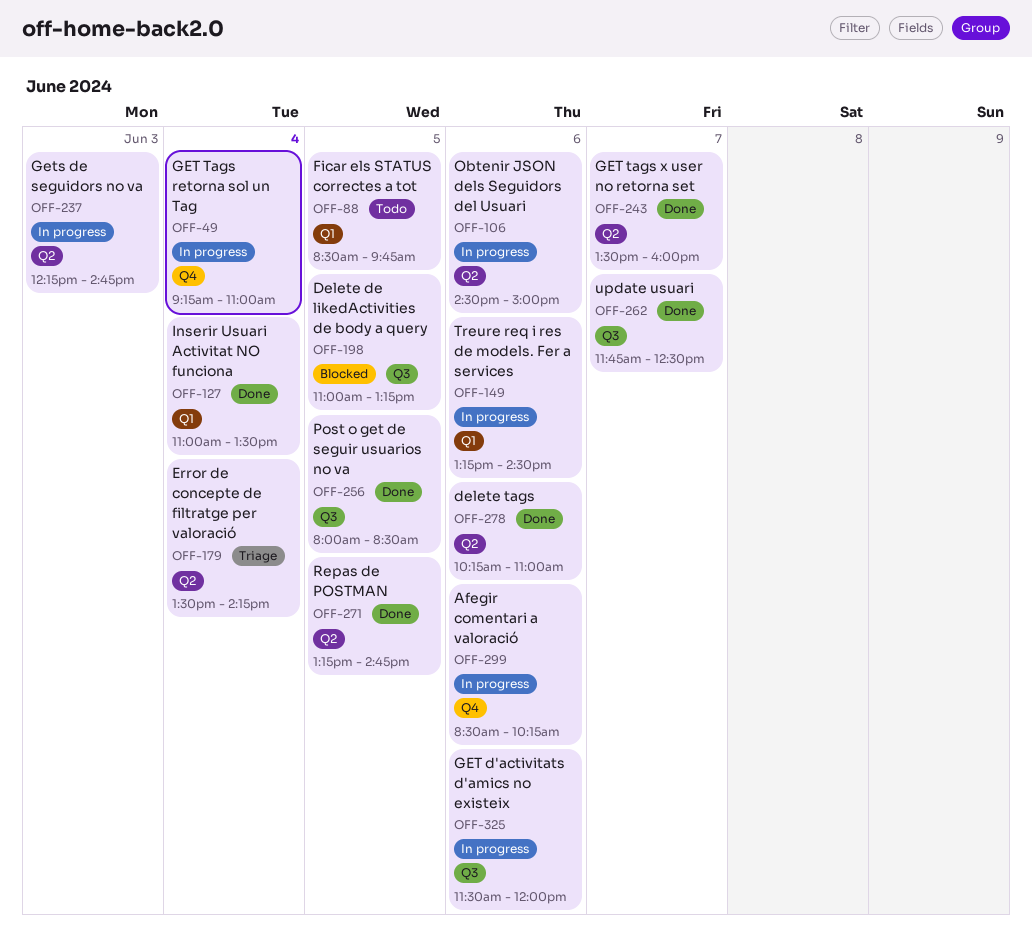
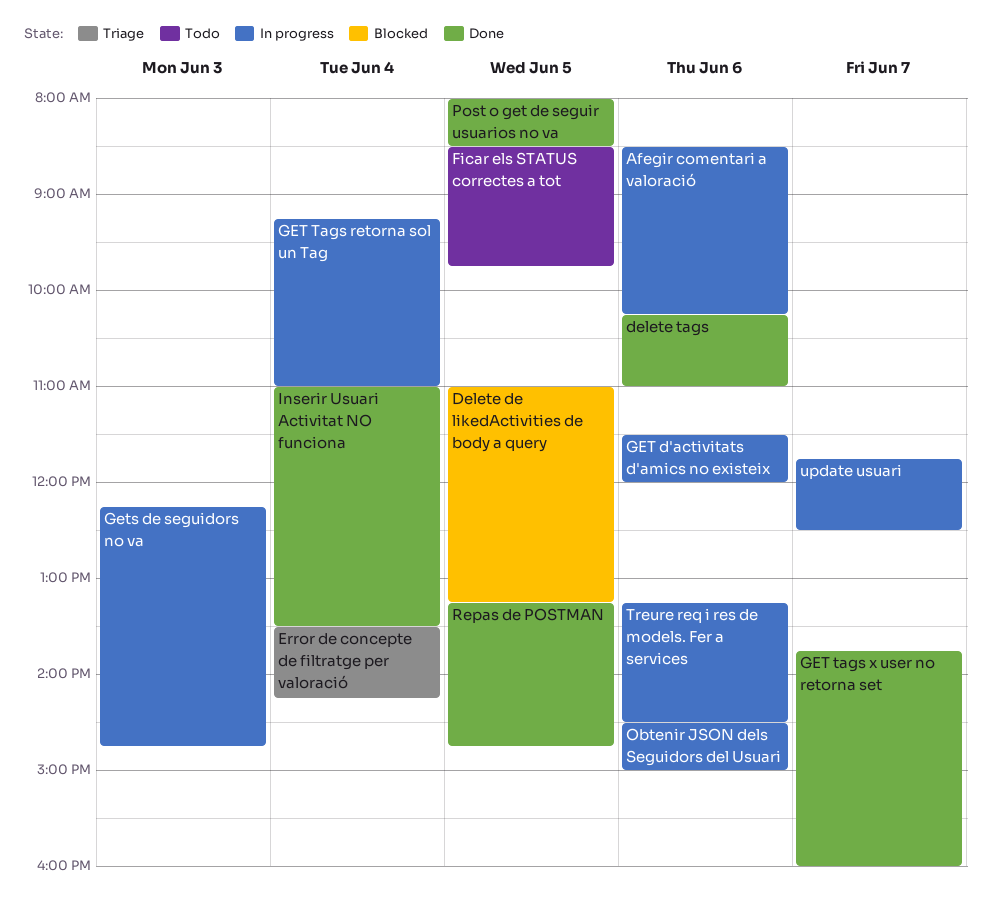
GET tags x user no retorna set, begins: 13:30 -> 13:45
update usuari, status: Done -> In progress

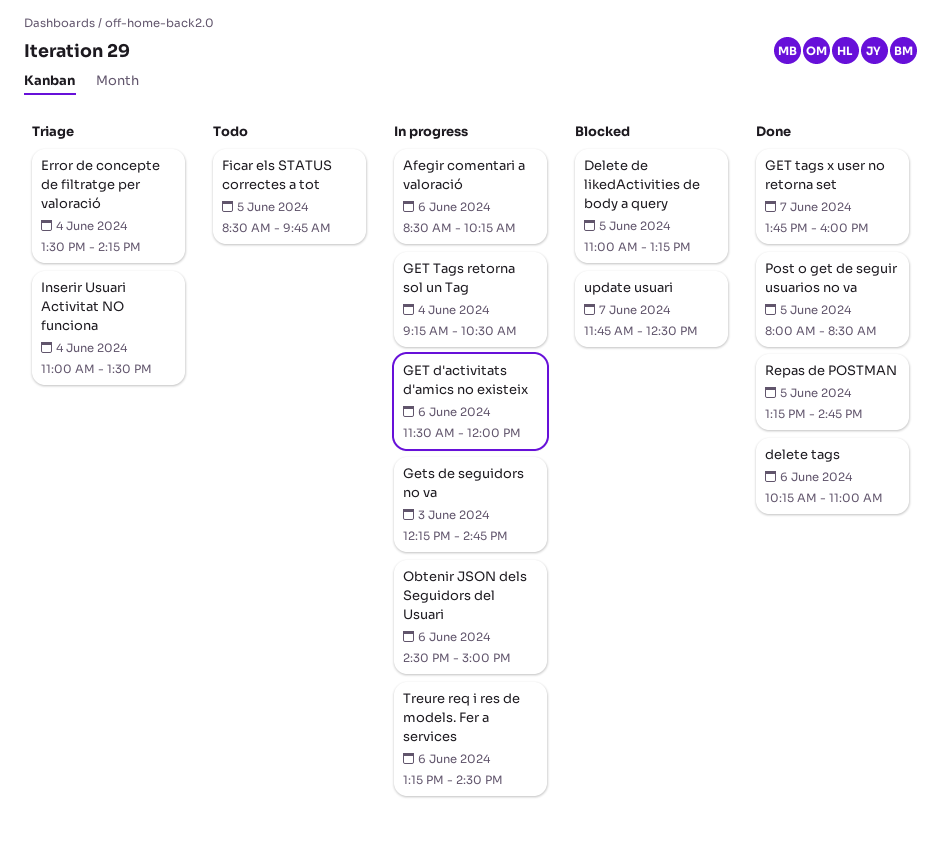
GET Tags retorna sol un Tag, ends: 11:00 -> 10:30
Inserir Usuari Activitat NO funciona, status: Done -> Triage
update usuari, status: In progress -> Blocked

